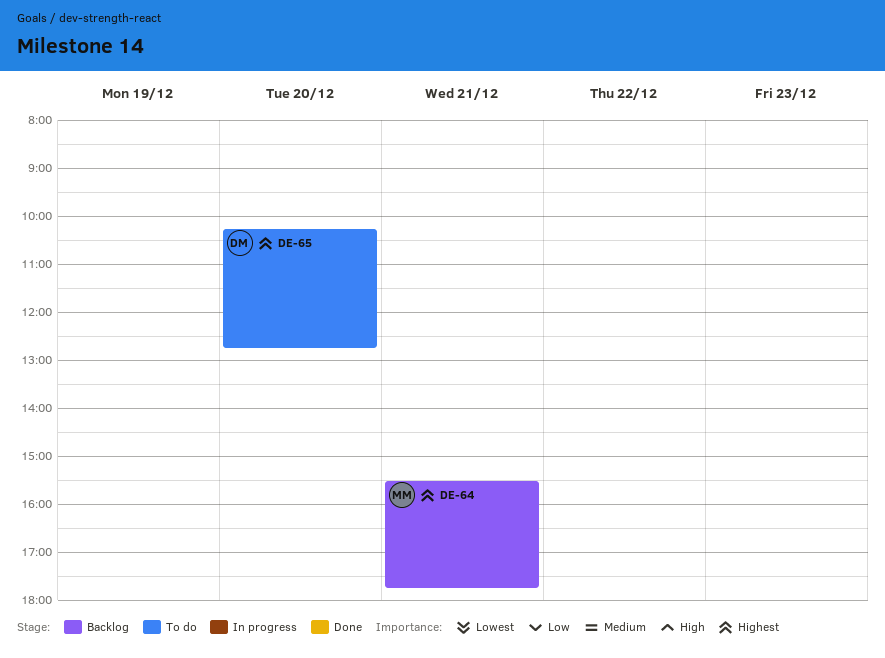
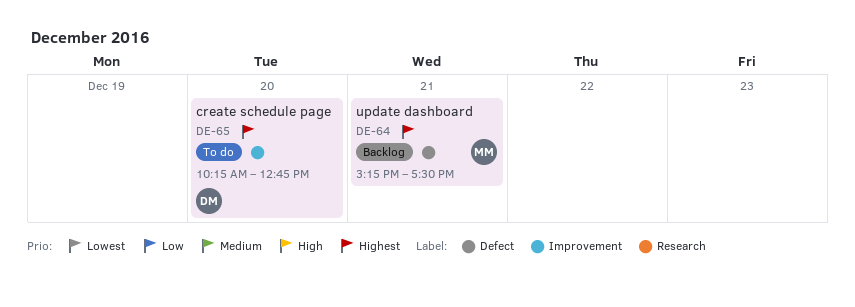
DE-64, begins: 15:30 -> 15:15
DE-64, ends: 17:45 -> 17:30

